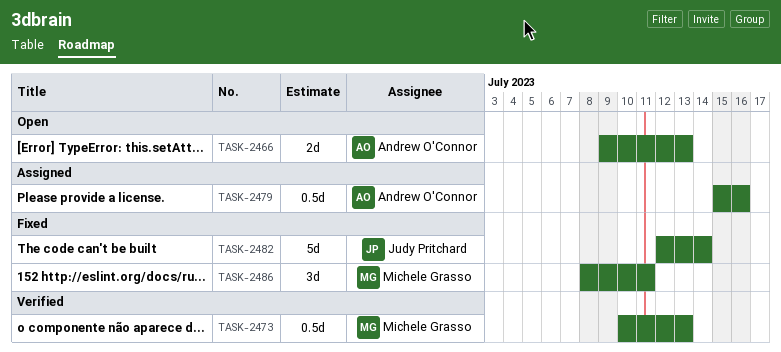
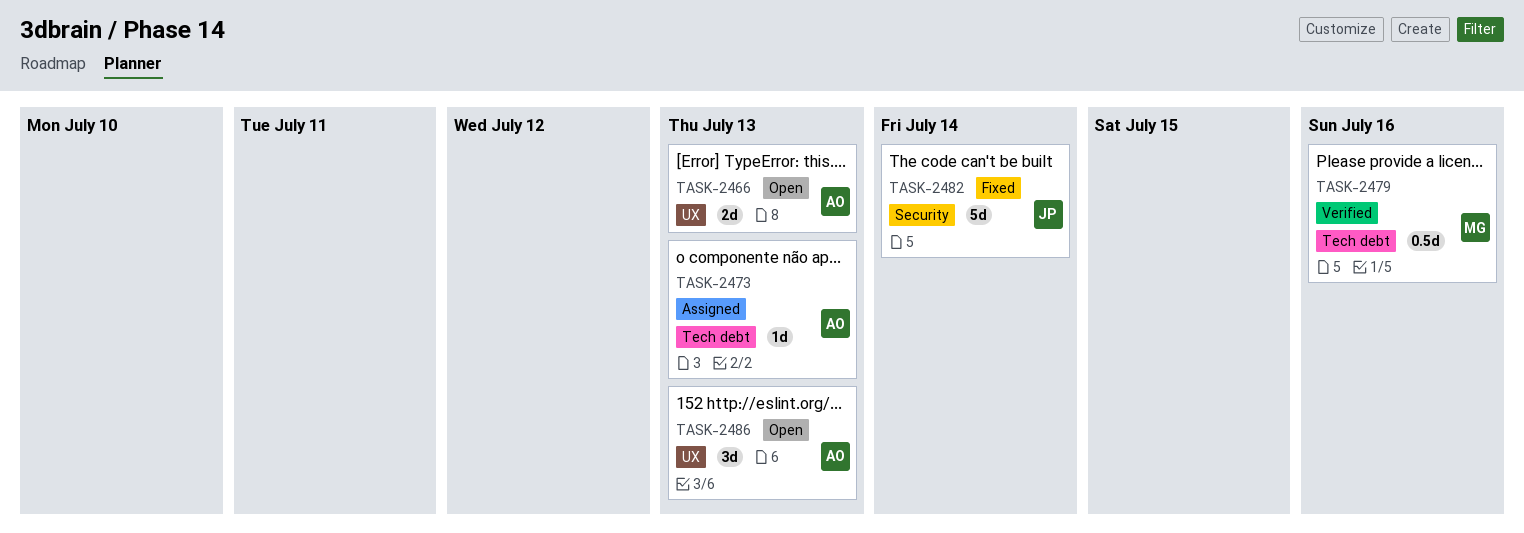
TASK-2473, status: Verified -> Assigned
TASK-2473, owner: Michele Grasso -> Andrew O'Connor
TASK-2473, estimate: 0.5d -> 1d
TASK-2479, status: Assigned -> Verified
TASK-2479, owner: Andrew O'Connor -> Michele Grasso
TASK-2486, status: Fixed -> Open
TASK-2486, owner: Michele Grasso -> Andrew O'Connor
TASK-2486, due: Jul 11 -> Jul 13

